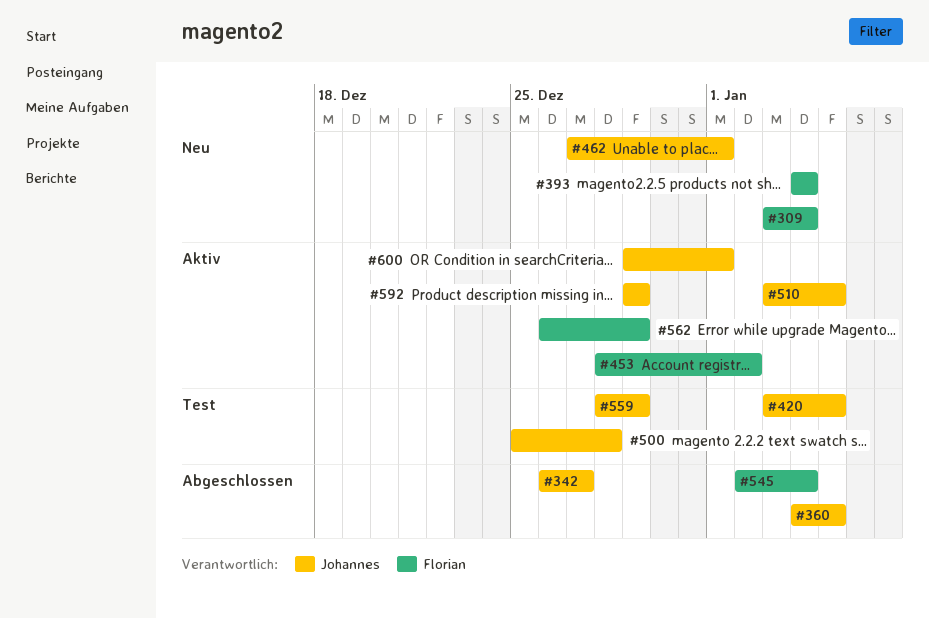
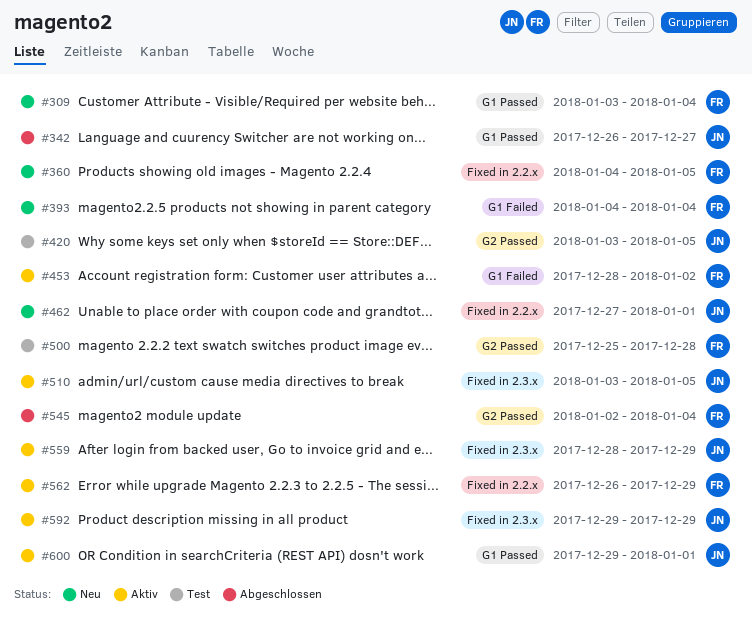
#360, status: Abgeschlossen -> Neu
#360, owner: Johannes -> Florian
#500, owner: Johannes -> Florian
#559, status: Test -> Aktiv

